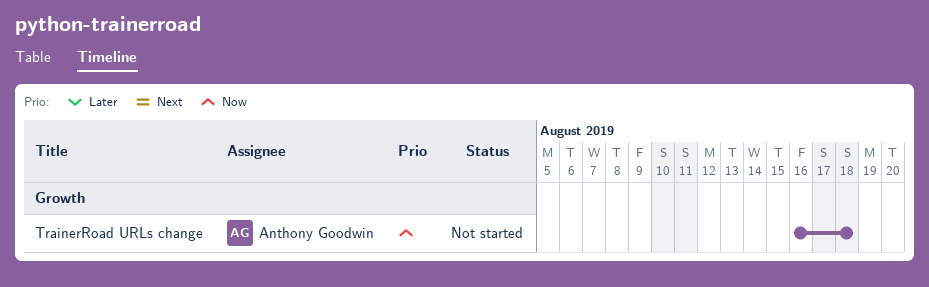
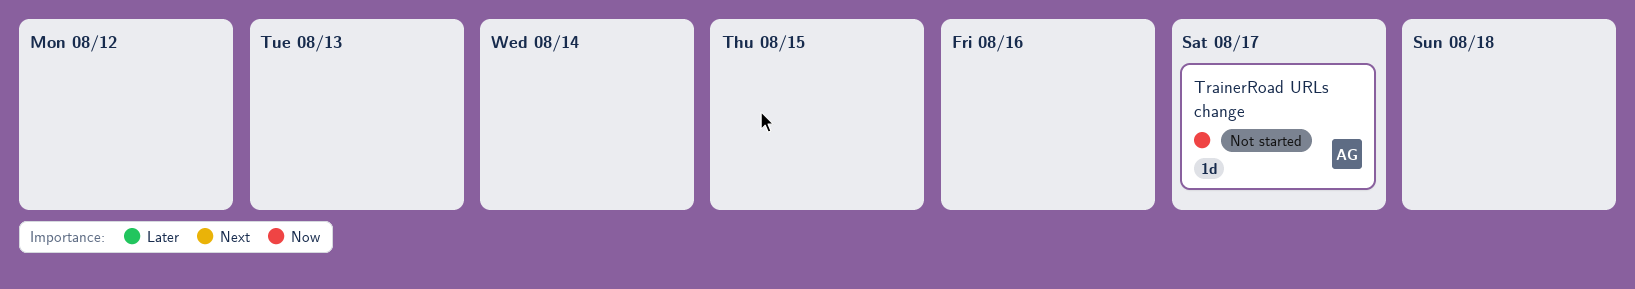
TrainerRoad URLs change, due: Aug 18 -> Aug 17

